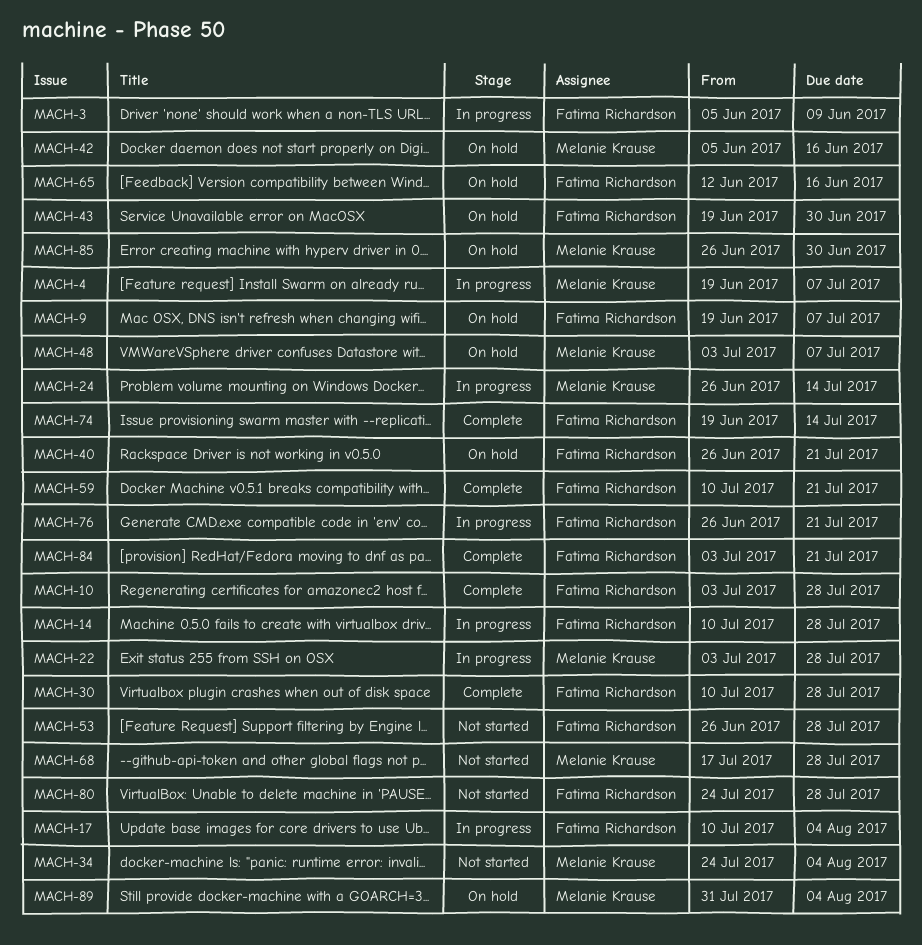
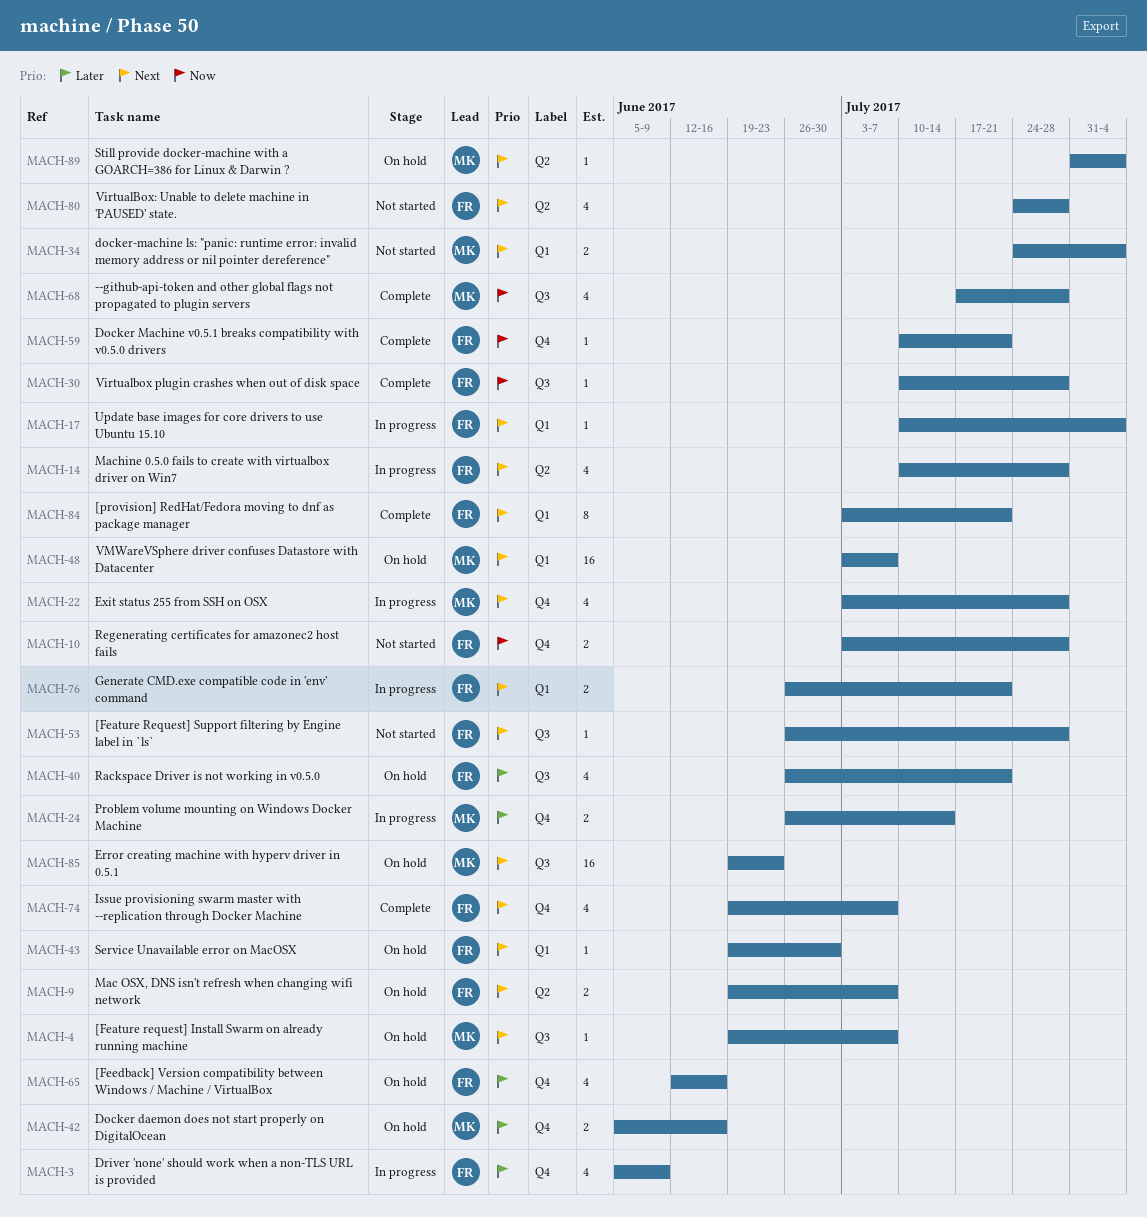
MACH-4, status: In progress -> On hold
MACH-10, status: Complete -> Not started
MACH-68, status: Not started -> Complete
MACH-74, due: Jul 14 -> Jul 7
MACH-85, start: Jun 26 -> Jun 19
MACH-85, due: Jun 30 -> Jun 23

